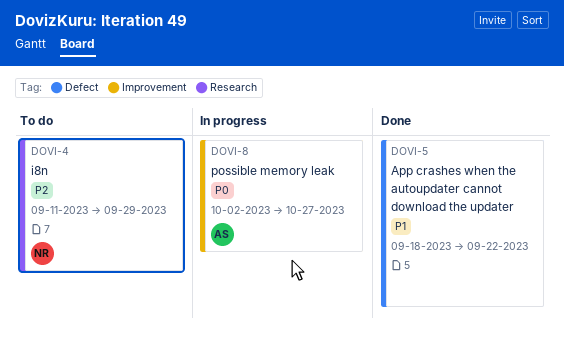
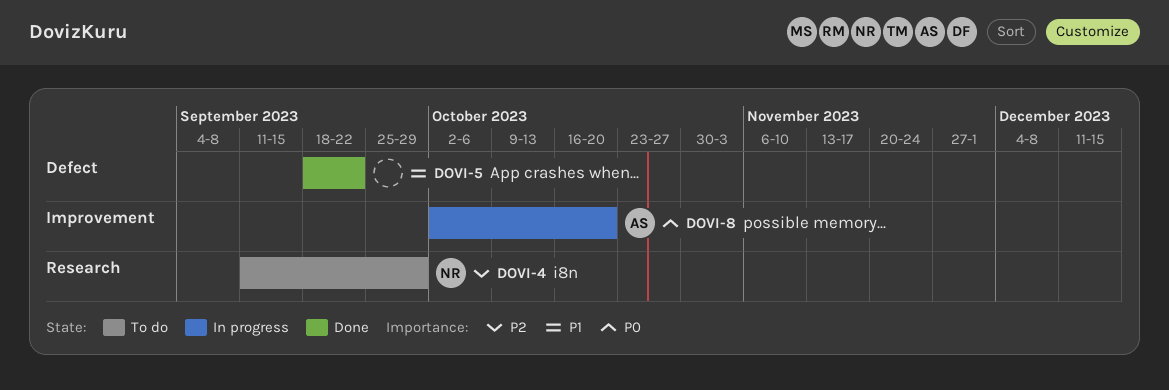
DOVI-8, due: Oct 27 -> Oct 20

